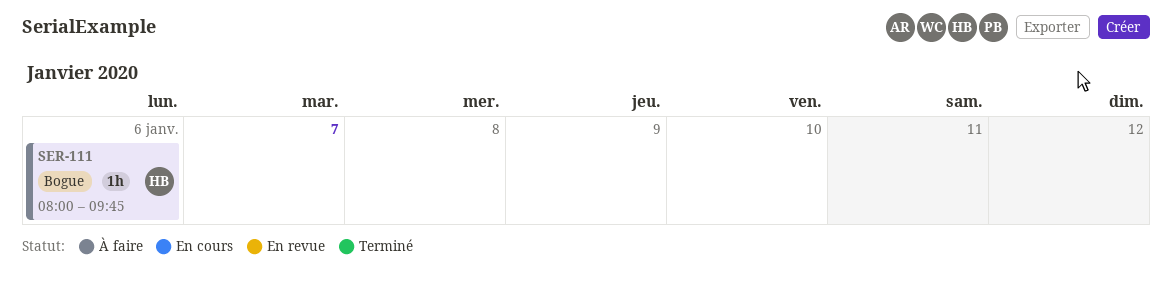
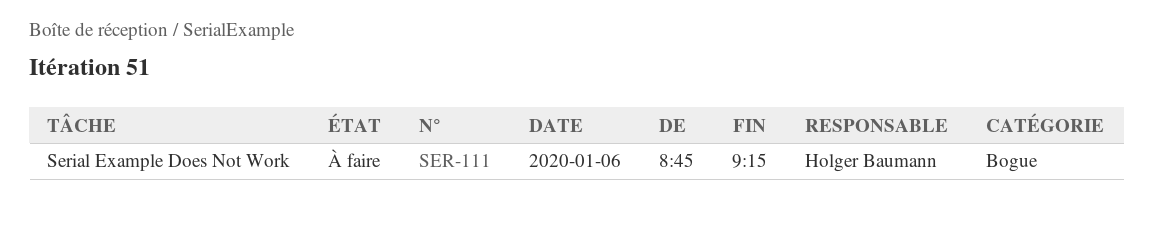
SER-111, begins: 08:00 -> 08:45
SER-111, ends: 09:45 -> 09:15

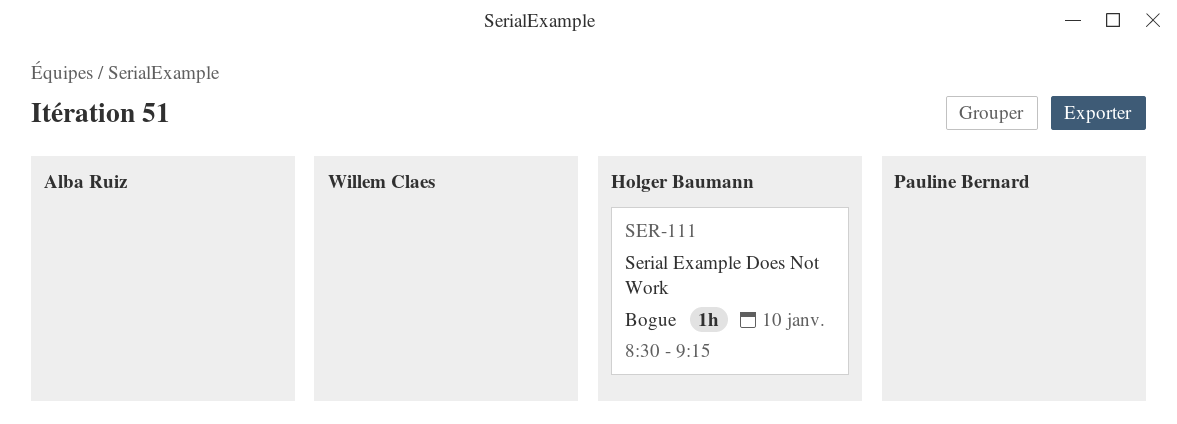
SER-111, day: Jan 6 -> Jan 10
SER-111, begins: 08:45 -> 08:30

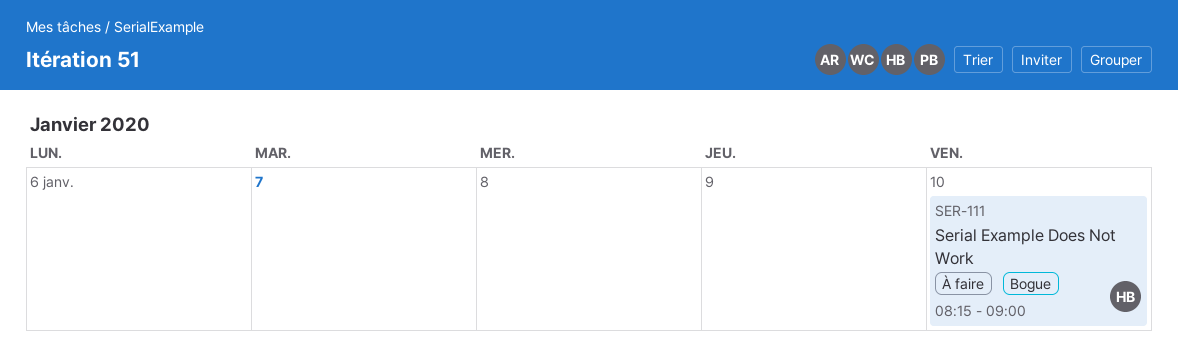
SER-111, begins: 08:30 -> 08:15
SER-111, ends: 09:15 -> 09:00

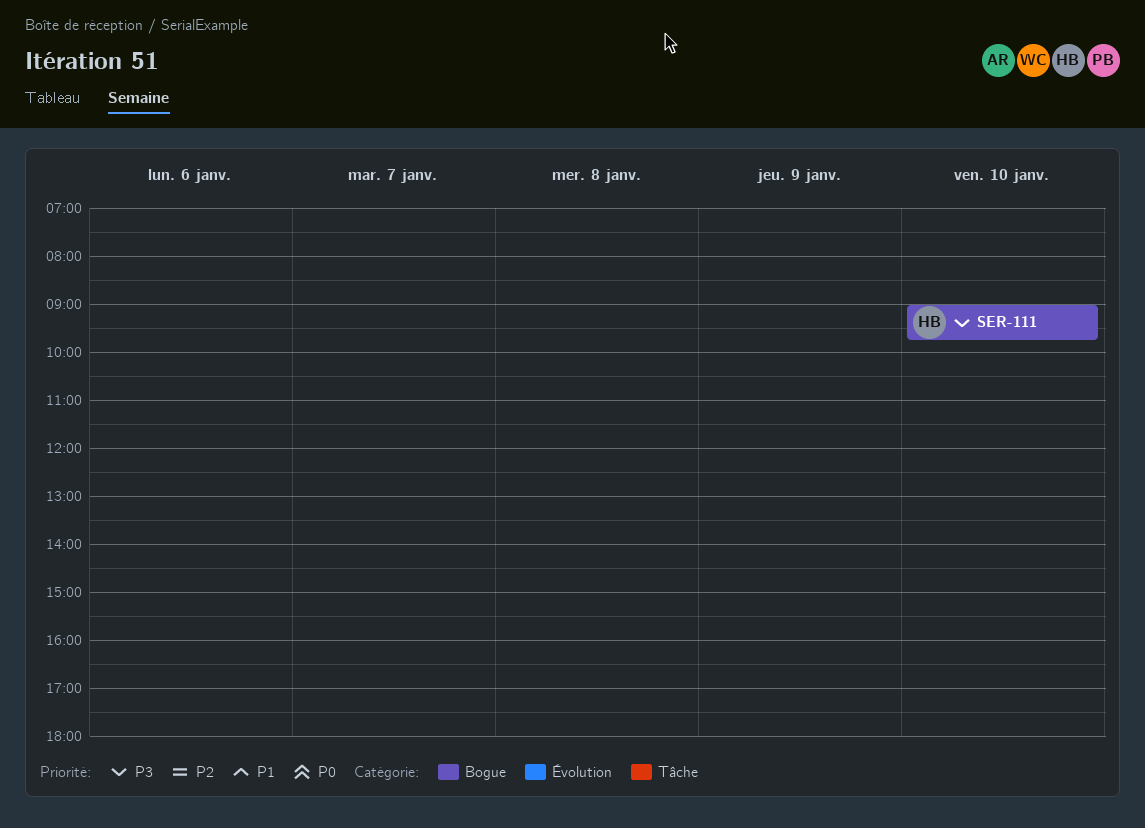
SER-111, begins: 08:15 -> 09:00
SER-111, ends: 09:00 -> 09:45

